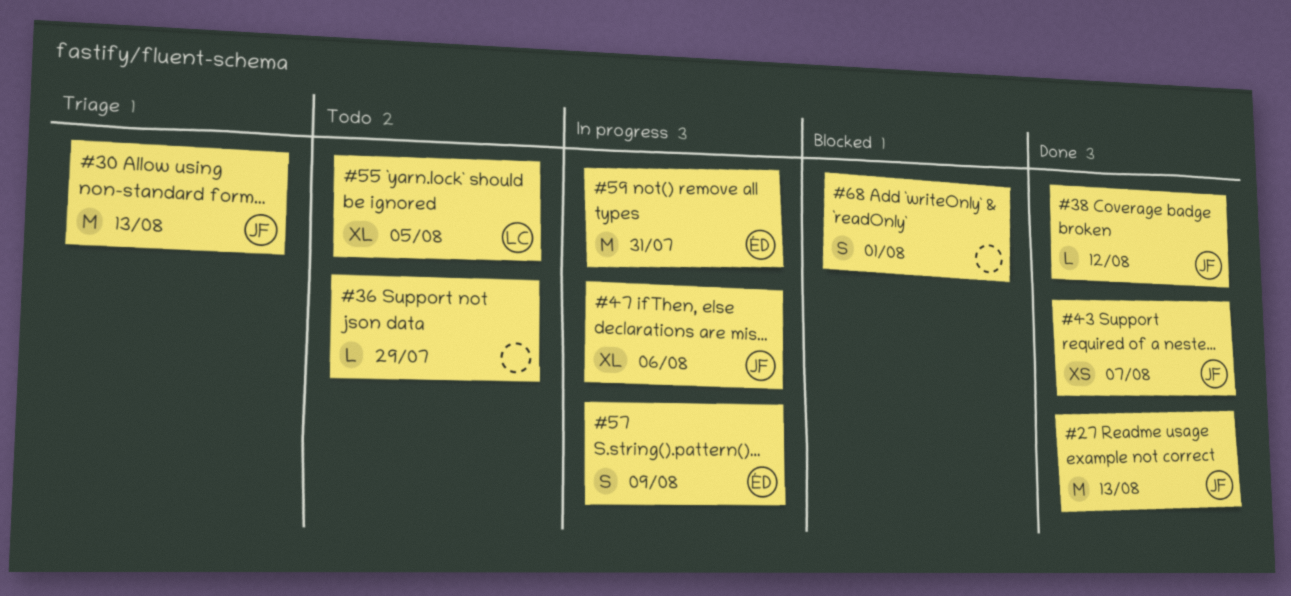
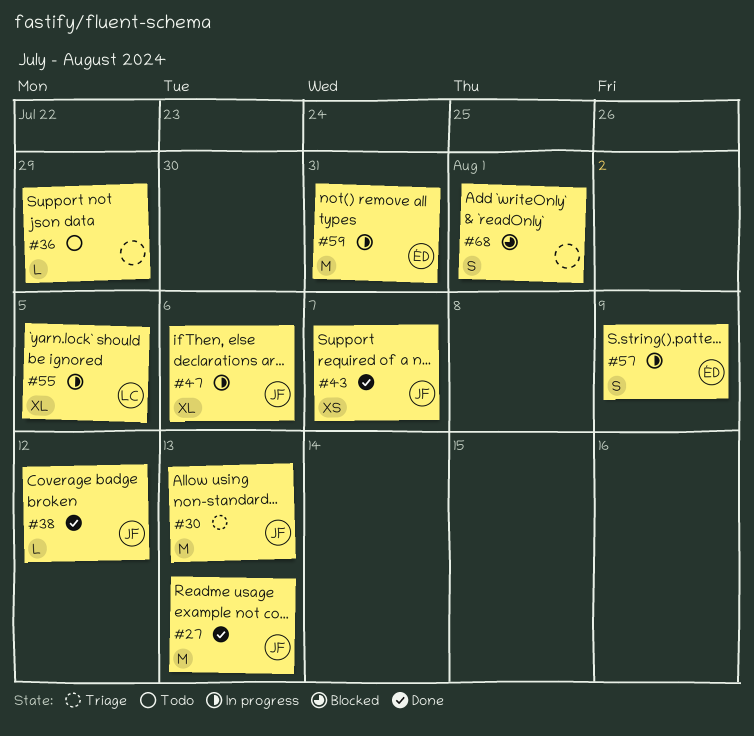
#55, status: Todo -> In progress

